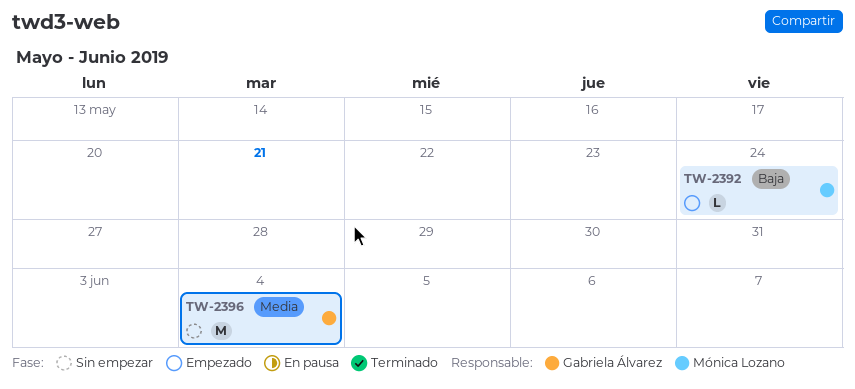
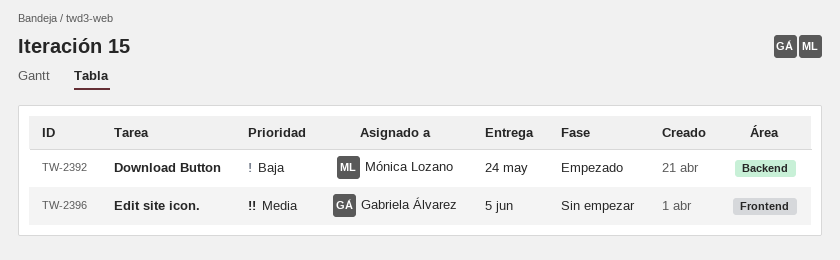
TW-2396, due: Jun 4 -> Jun 5

